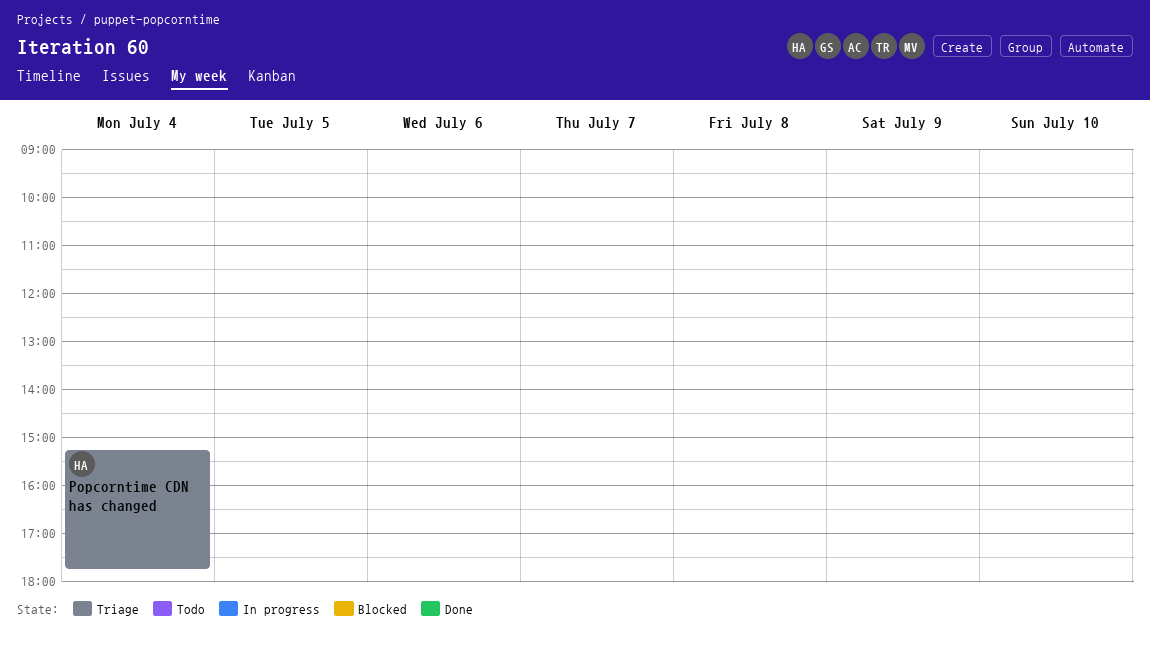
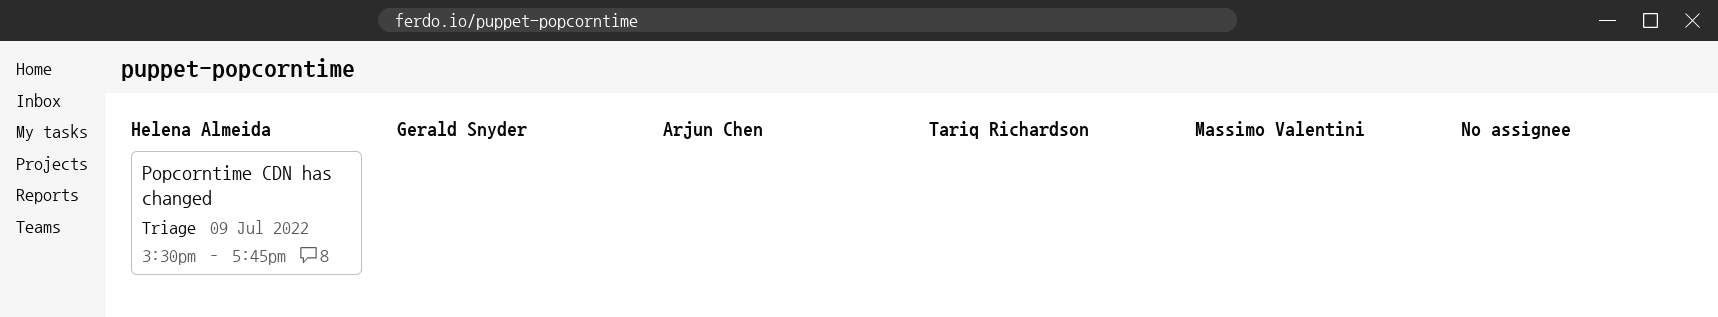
Popcorntime CDN has changed, day: Jul 4 -> Jul 9
Popcorntime CDN has changed, begins: 15:15 -> 15:30

